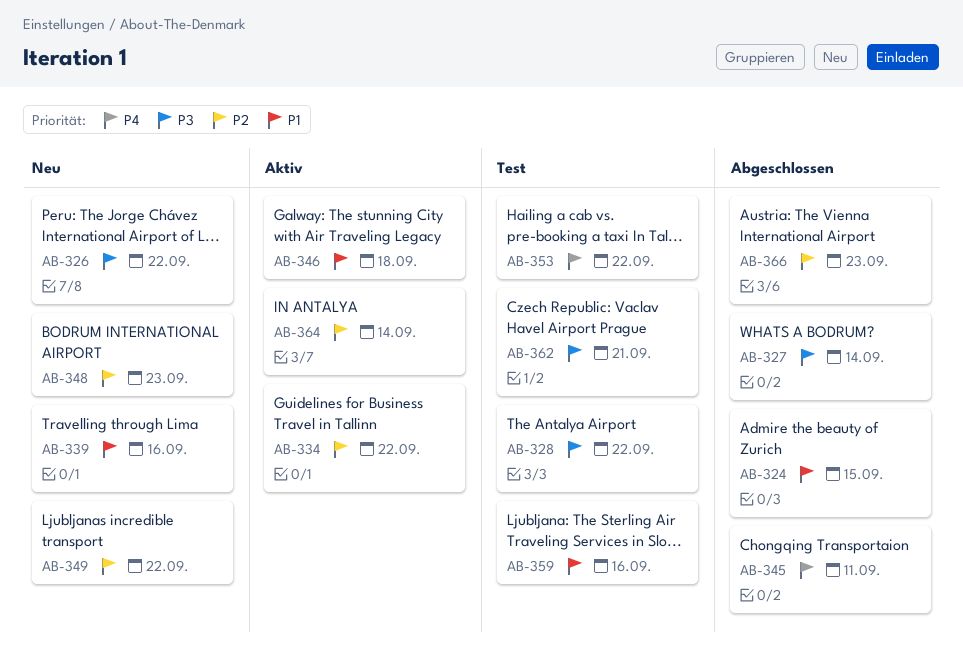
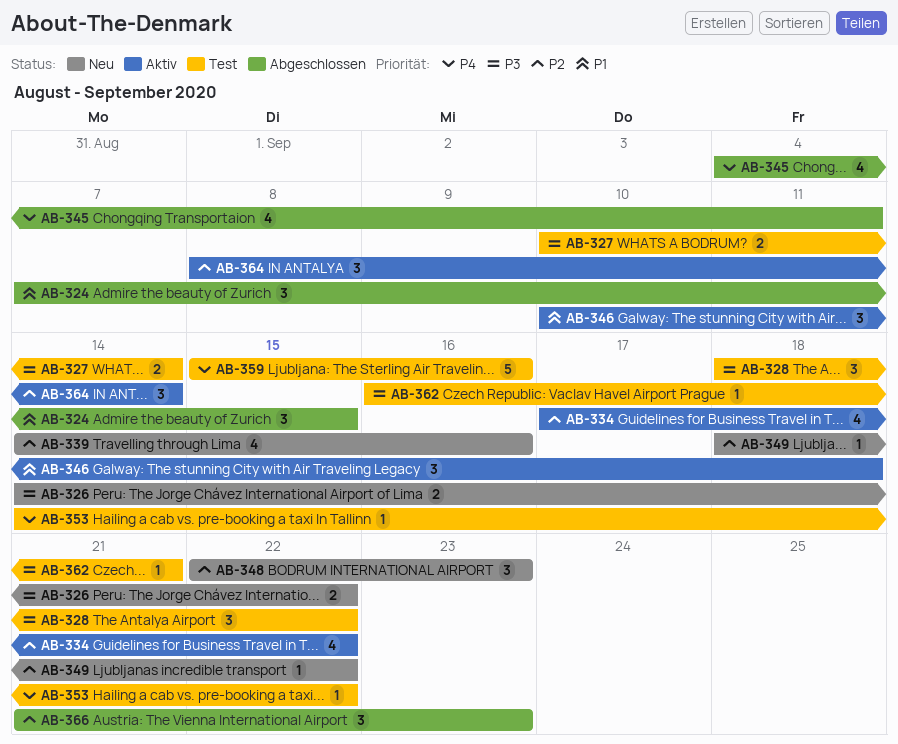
AB-327, status: Abgeschlossen -> Test
AB-339, priority: P1 -> P2
AB-359, priority: P1 -> P4

